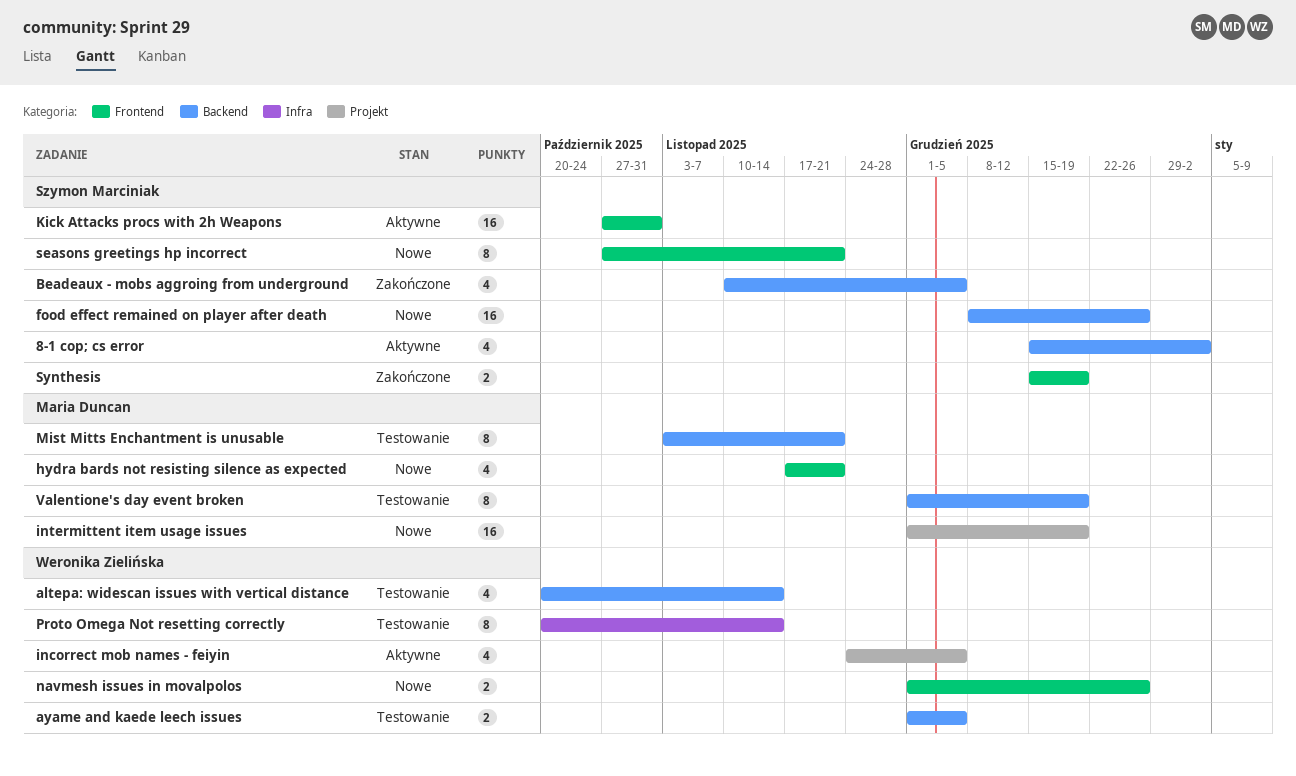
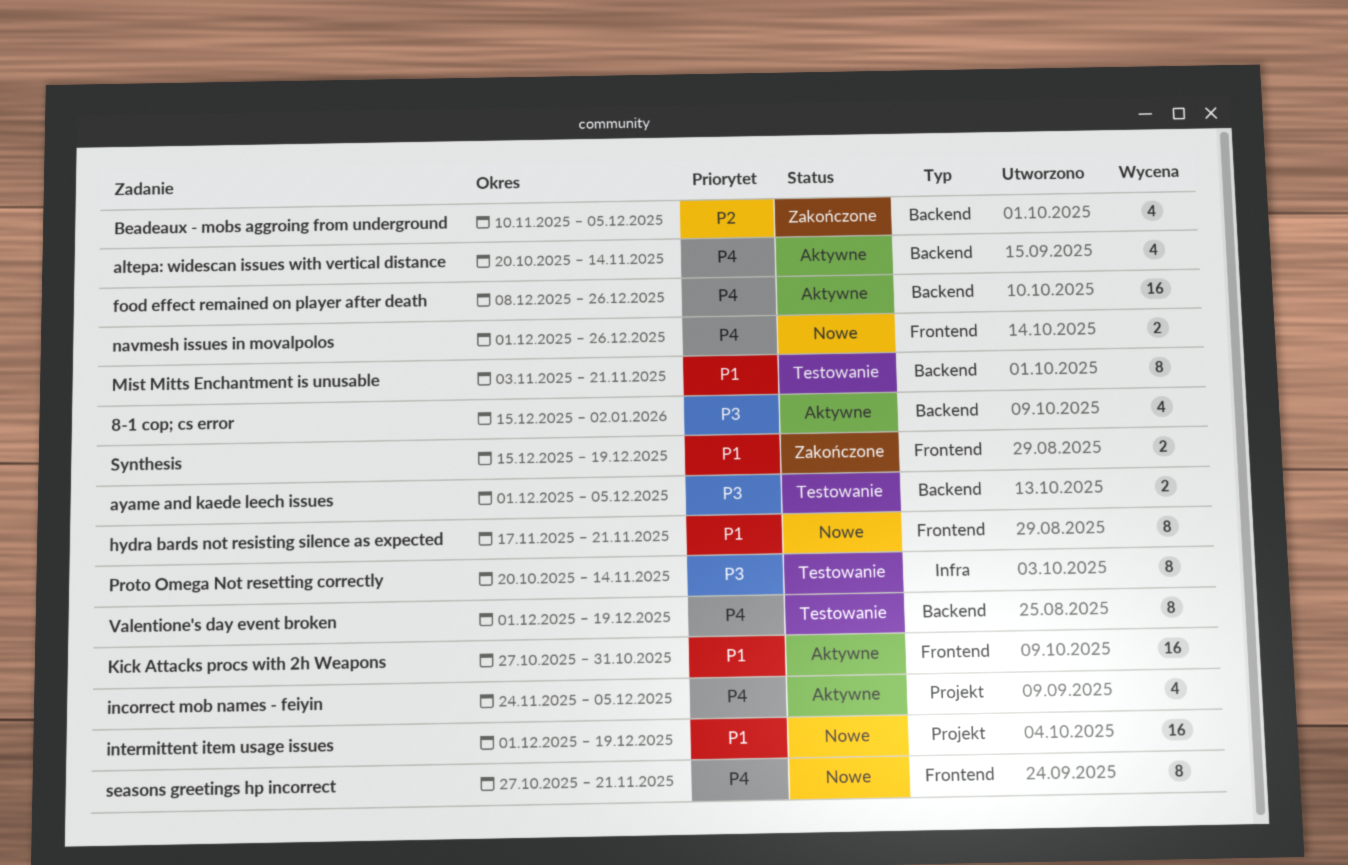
altepa: widescan issues with vertical distance, status: Testowanie -> Aktywne
food effect remained on player after death, status: Nowe -> Aktywne
hydra bards not resisting silence as expected, estimate: 4 -> 8

